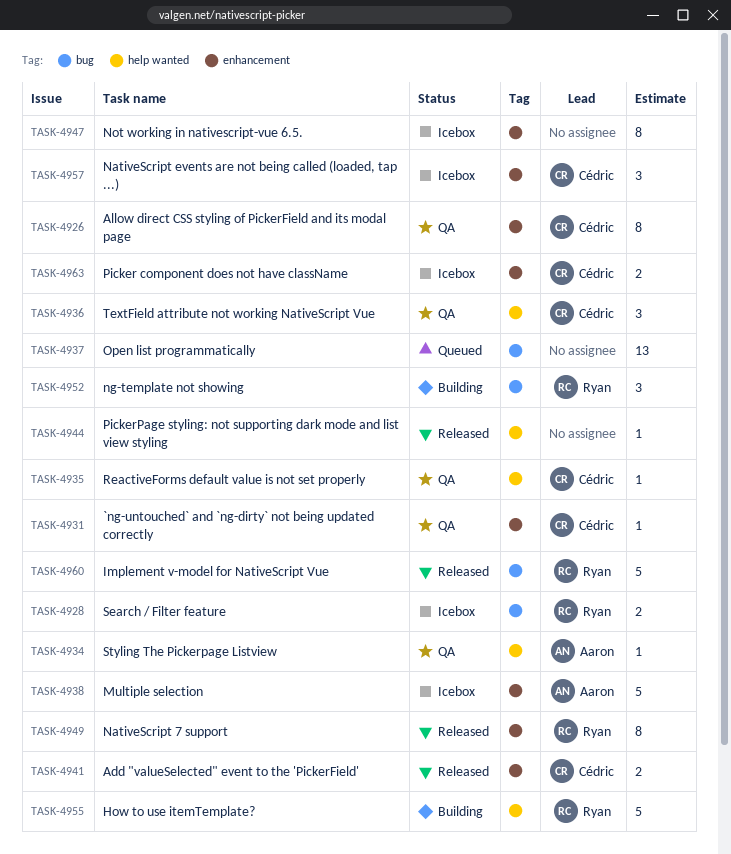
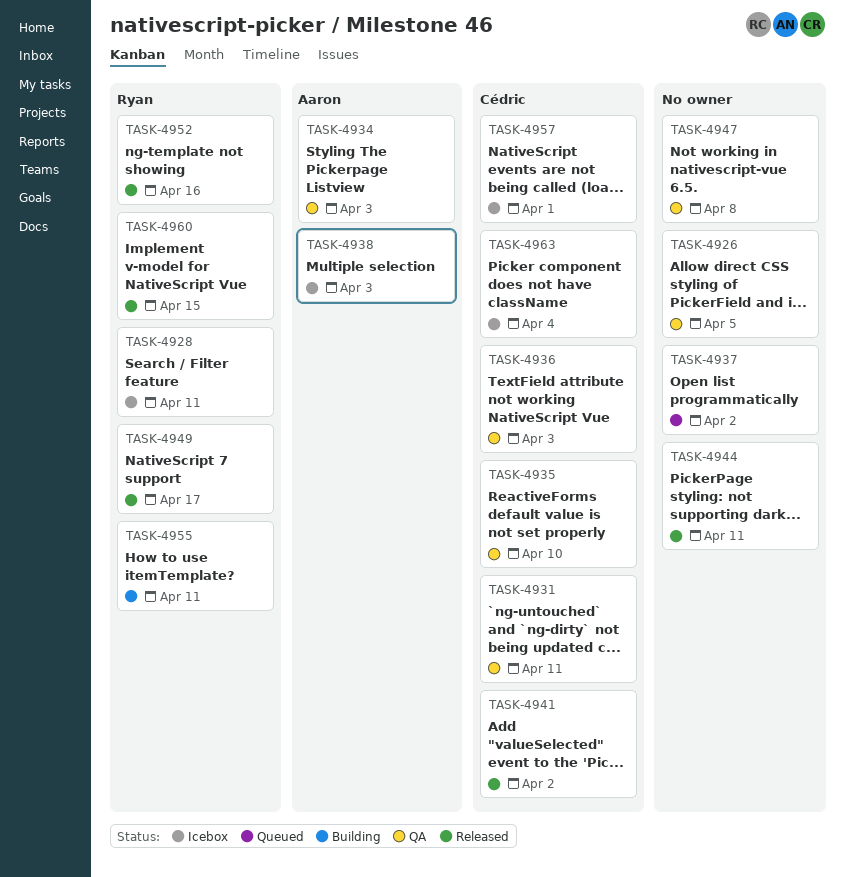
TASK-4926, owner: Cédric -> none
TASK-4947, status: Icebox -> QA
TASK-4952, status: Building -> Released

